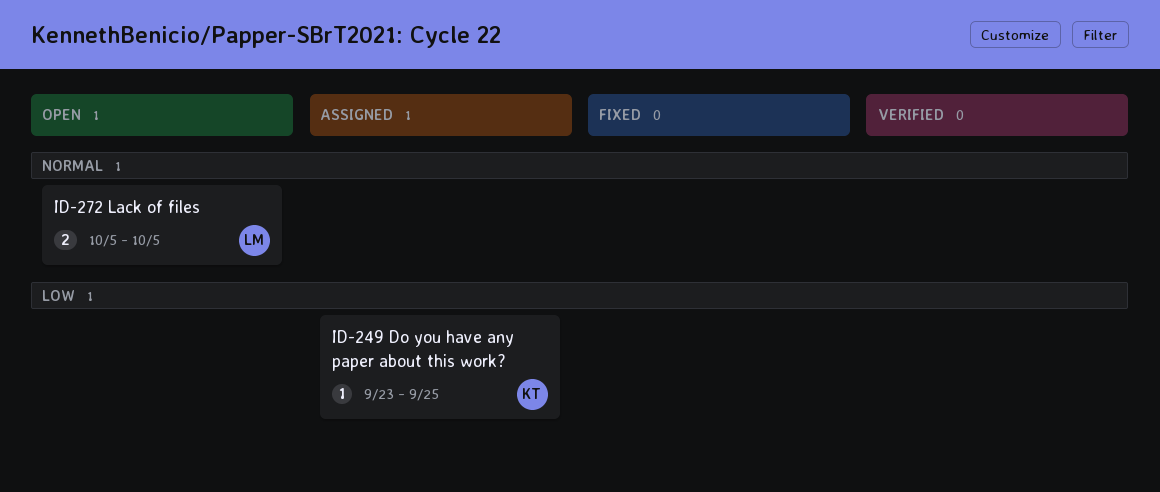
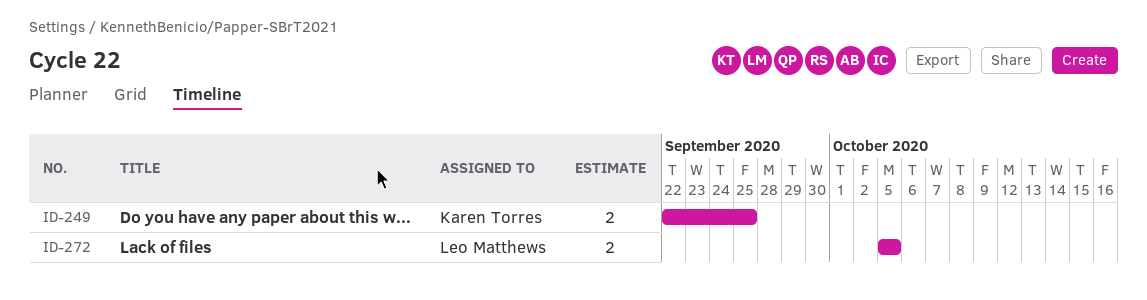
ID-249, estimate: 1 -> 2
ID-249, start: Sep 23 -> Sep 22

